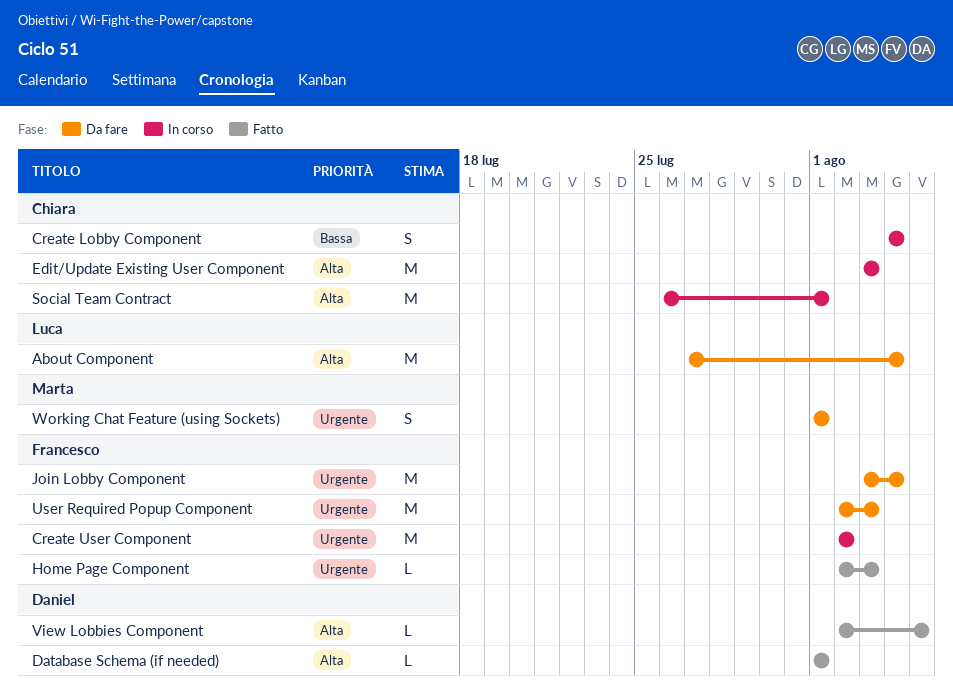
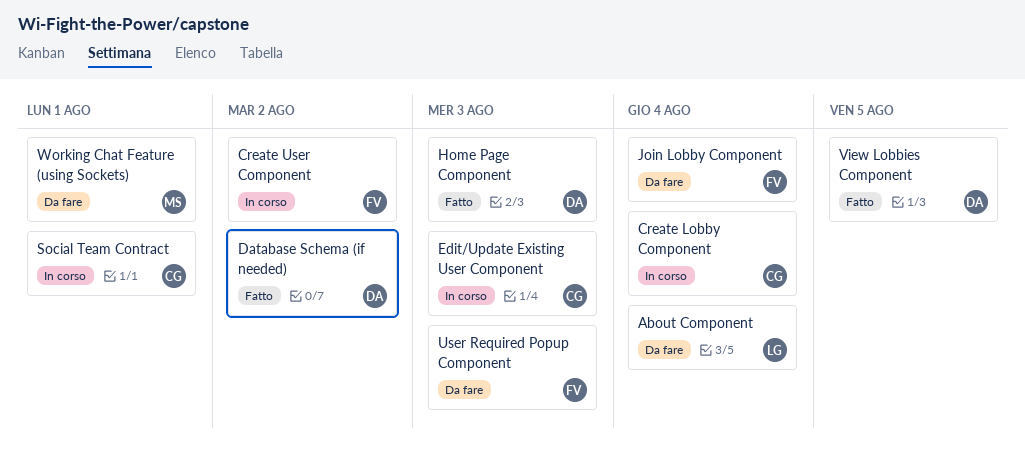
Database Schema (if needed), due: Aug 1 -> Aug 2
Home Page Component, owner: Francesco -> Daniel

